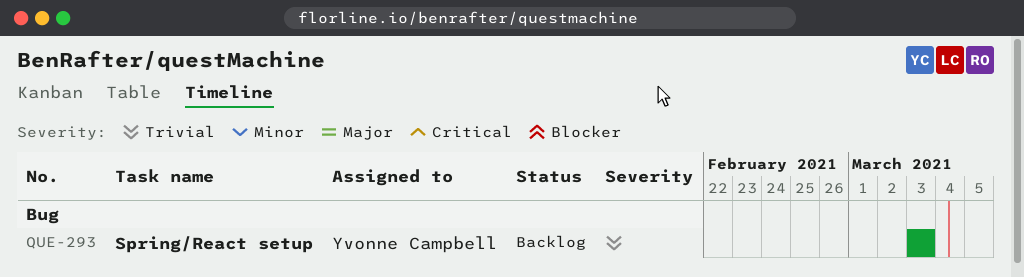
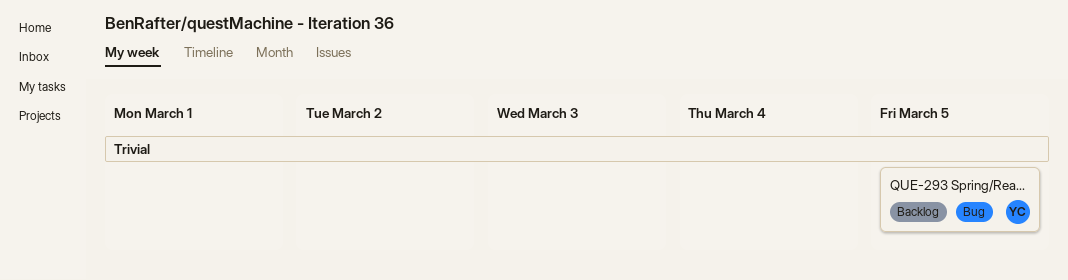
QUE-293, due: Mar 3 -> Mar 5

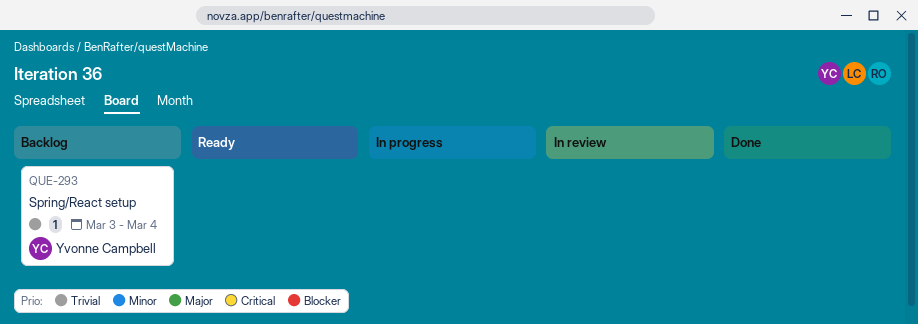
QUE-293, due: Mar 5 -> Mar 4

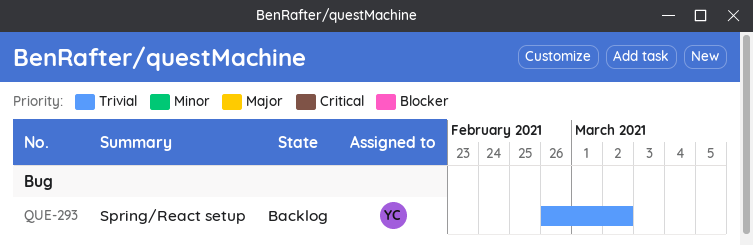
QUE-293, start: Mar 3 -> Feb 26
QUE-293, due: Mar 4 -> Mar 2

